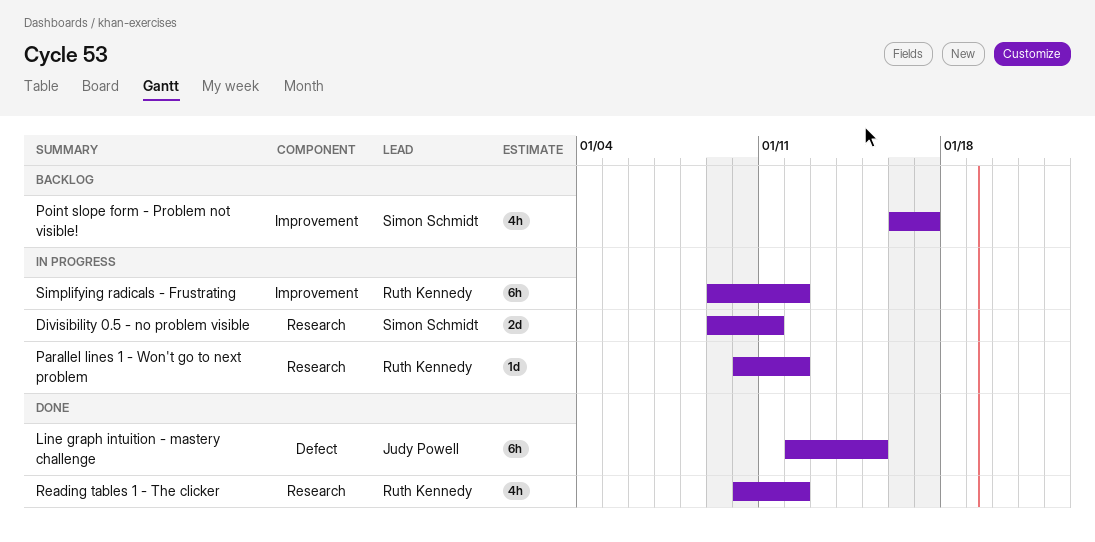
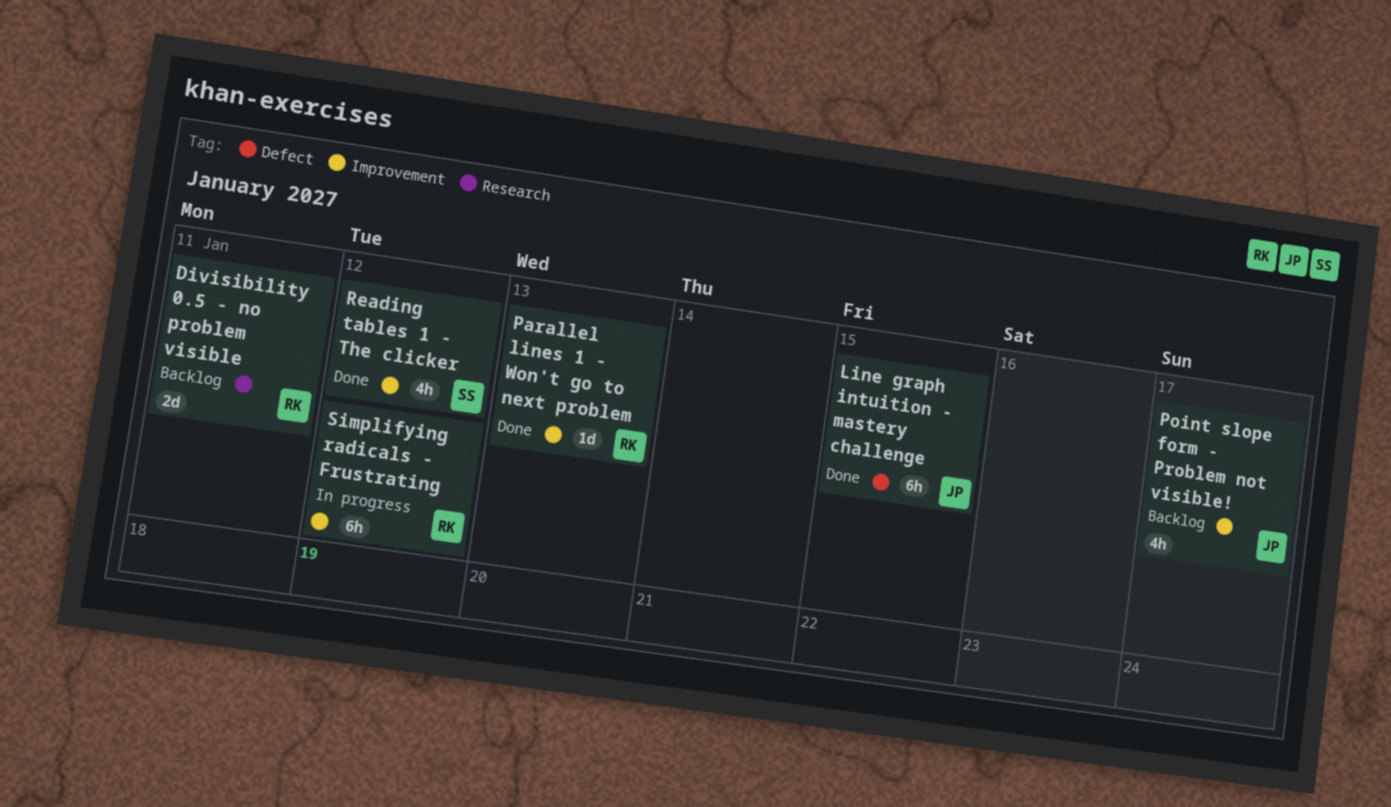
Divisibility 0.5 - no problem visible, status: In progress -> Backlog
Divisibility 0.5 - no problem visible, owner: Simon Schmidt -> Ruth Kennedy
Parallel lines 1 - Won't go to next problem, status: In progress -> Done
Parallel lines 1 - Won't go to next problem, label: Research -> Improvement
Parallel lines 1 - Won't go to next problem, due: Jan 12 -> Jan 13
Point slope form - Problem not visible!, owner: Simon Schmidt -> Judy Powell
Reading tables 1 - The clicker, owner: Ruth Kennedy -> Simon Schmidt
Reading tables 1 - The clicker, label: Research -> Improvement

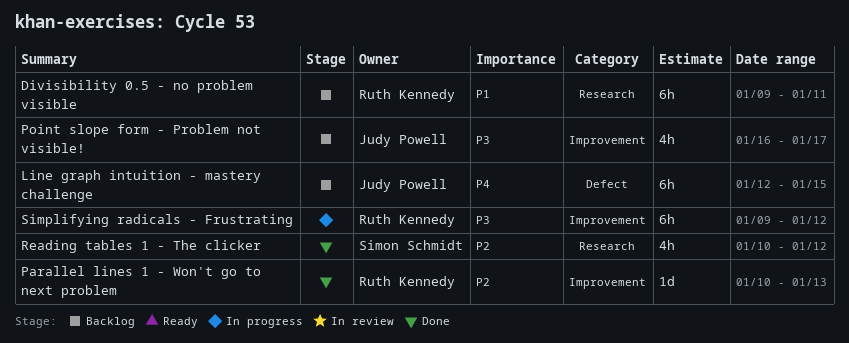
Divisibility 0.5 - no problem visible, estimate: 2d -> 6h
Line graph intuition - mastery challenge, status: Done -> Backlog
Reading tables 1 - The clicker, label: Improvement -> Research

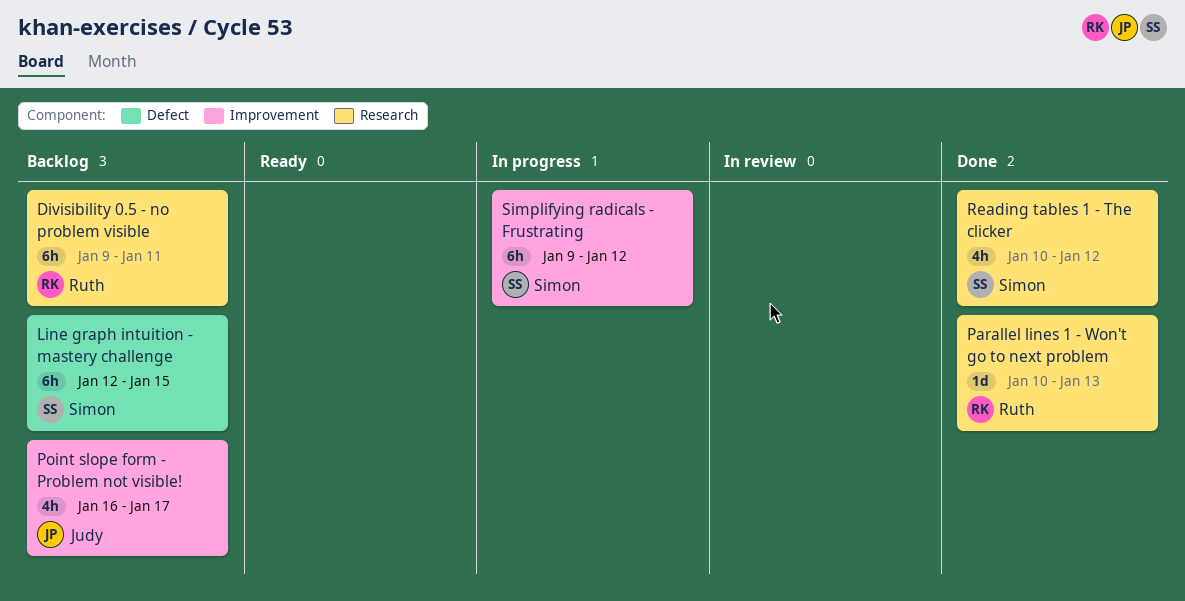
Line graph intuition - mastery challenge, owner: Judy Powell -> Simon Schmidt
Parallel lines 1 - Won't go to next problem, label: Improvement -> Research
Simplifying radicals - Frustrating, owner: Ruth Kennedy -> Simon Schmidt

